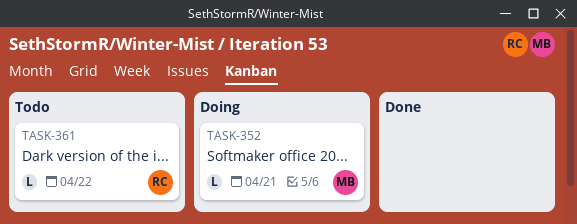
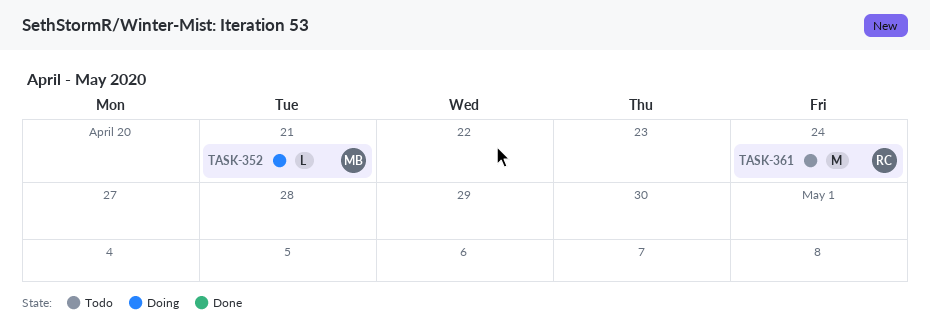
TASK-361, estimate: L -> M
TASK-361, due: Apr 22 -> Apr 24

